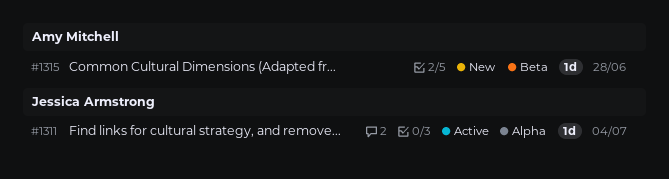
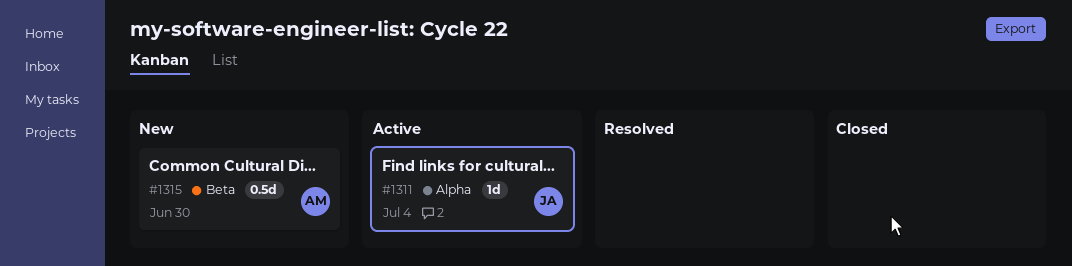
#1315, estimate: 1d -> 0.5d
#1315, due: Jun 28 -> Jun 30

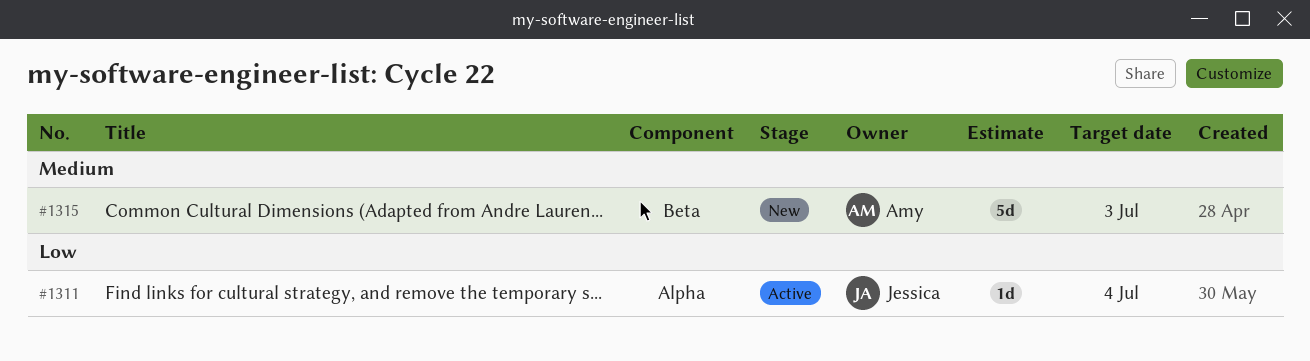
#1315, estimate: 0.5d -> 5d
#1315, due: Jun 30 -> Jul 3

